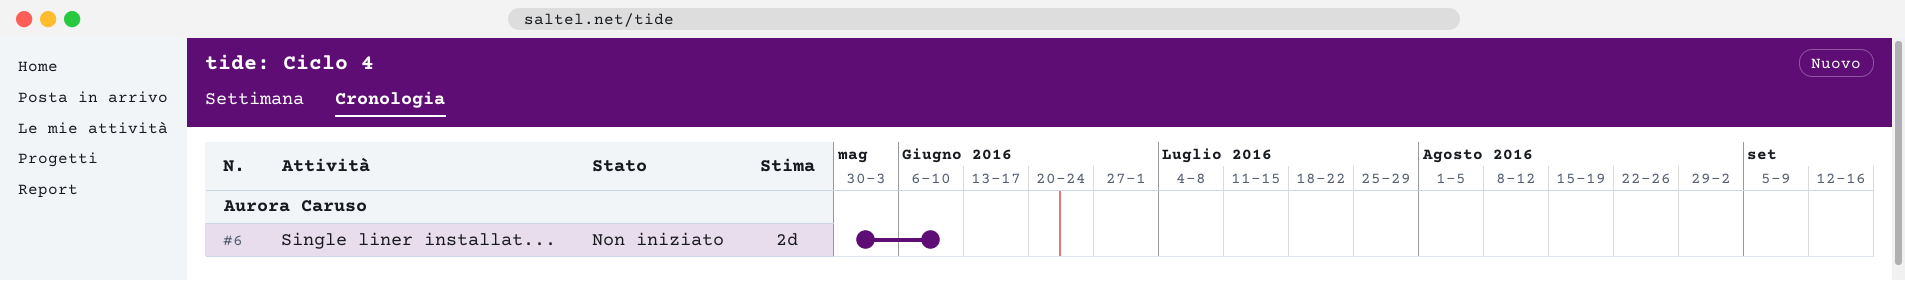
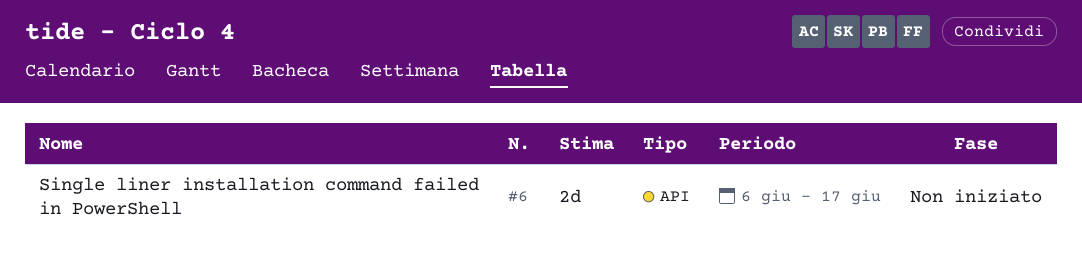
#6, start: May 30 -> Jun 6
#6, due: Jun 10 -> Jun 17

